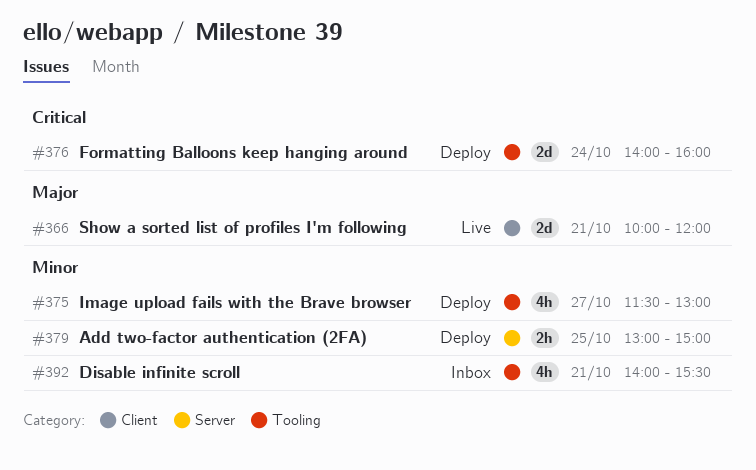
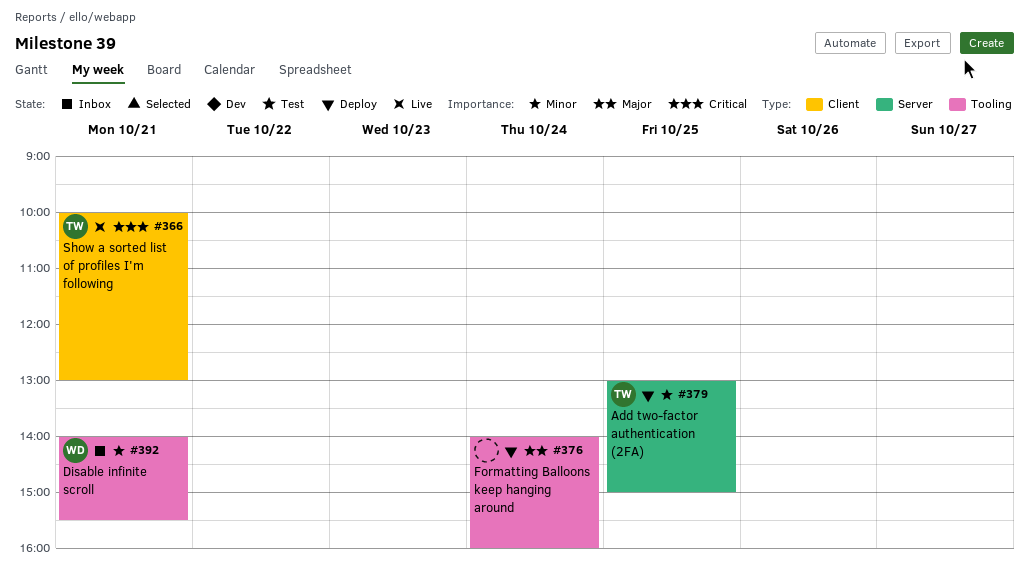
#366, priority: Major -> Critical
#366, ends: 12:00 -> 13:00
#375: present -> none
#376, priority: Critical -> Major

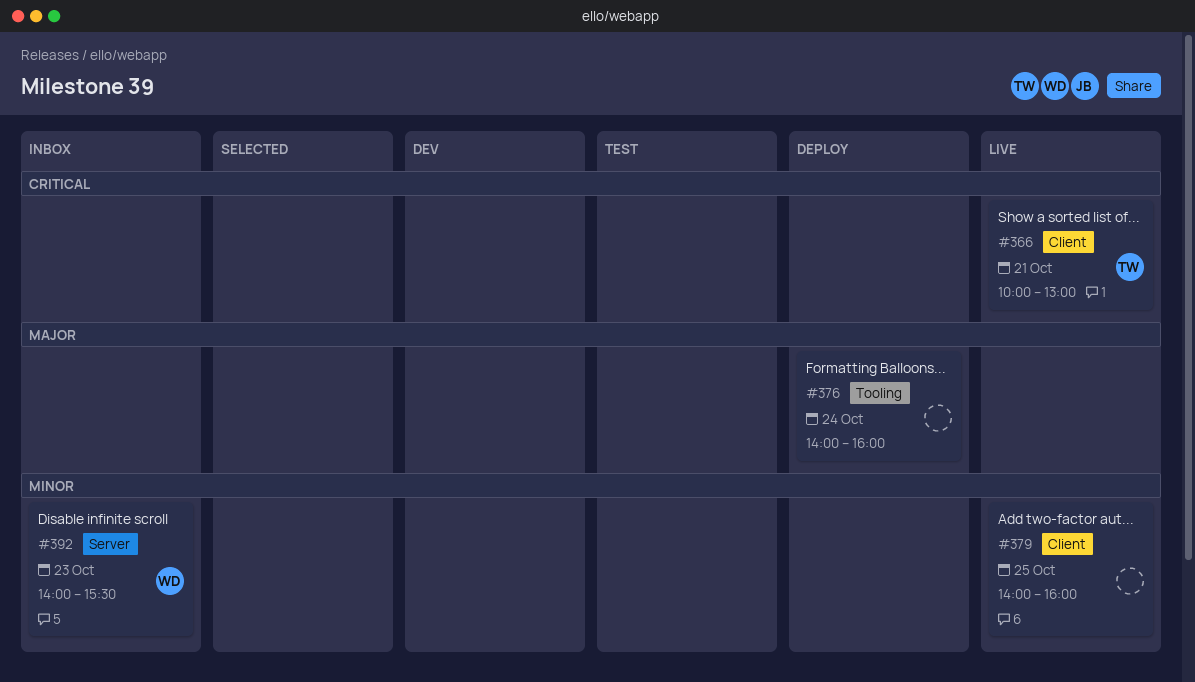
#379, status: Deploy -> Live
#379, owner: TW -> none
#379, label: Server -> Client
#379, begins: 13:00 -> 14:00
#379, ends: 15:00 -> 16:00
#392, label: Tooling -> Server
#392, day: Oct 21 -> Oct 23

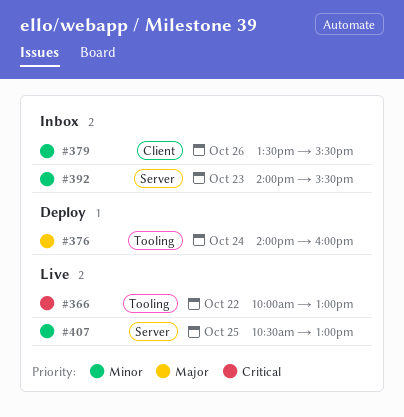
#366, label: Client -> Tooling
#366, day: Oct 21 -> Oct 22
#379, status: Live -> Inbox
#379, day: Oct 25 -> Oct 26
#379, begins: 14:00 -> 13:30
#379, ends: 16:00 -> 15:30
#407: none -> present

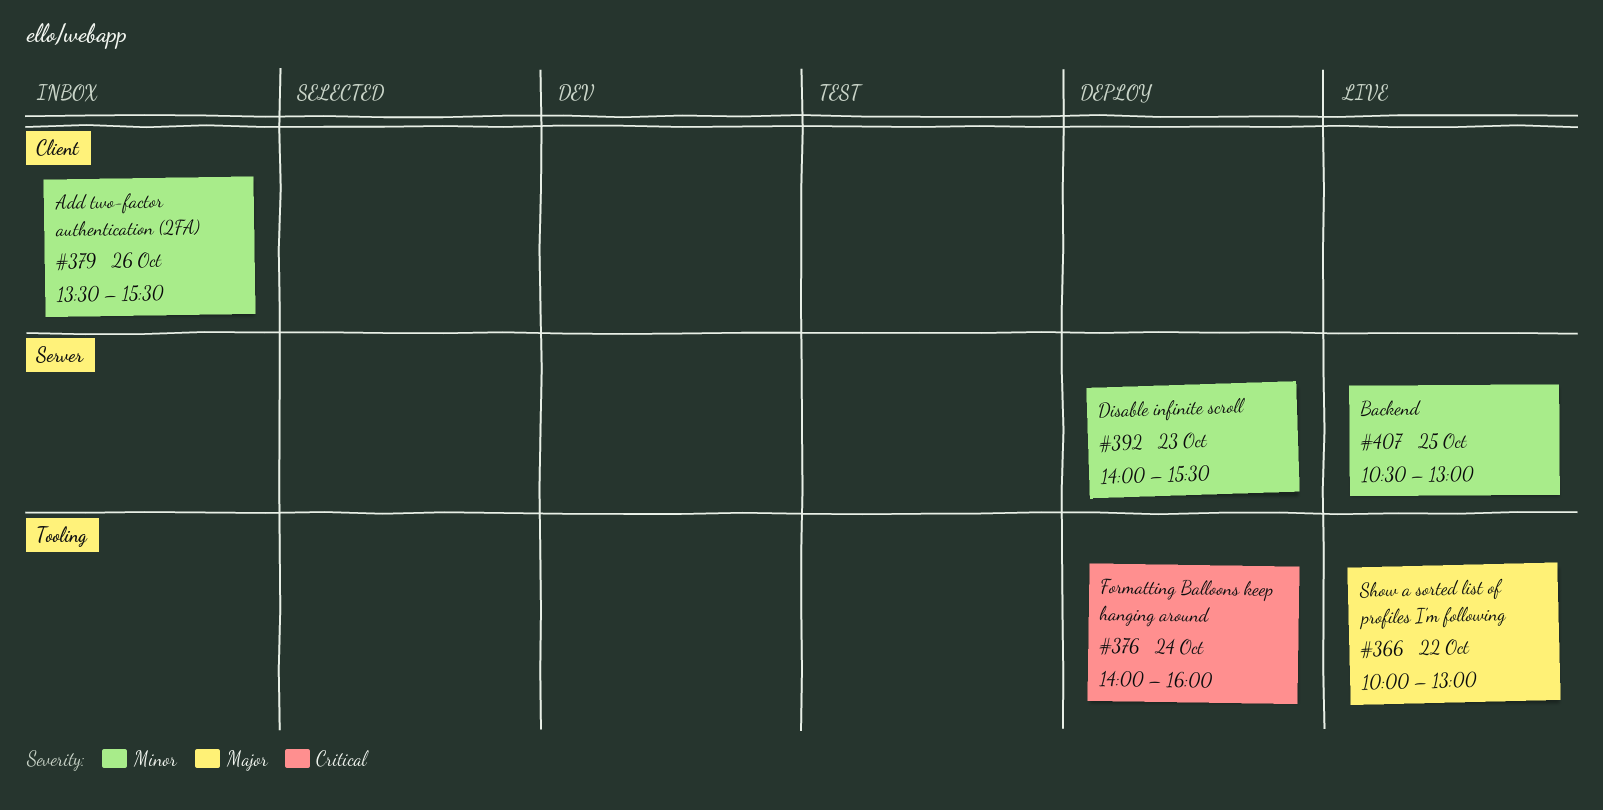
#366, priority: Critical -> Major
#376, priority: Major -> Critical
#392, status: Inbox -> Deploy

